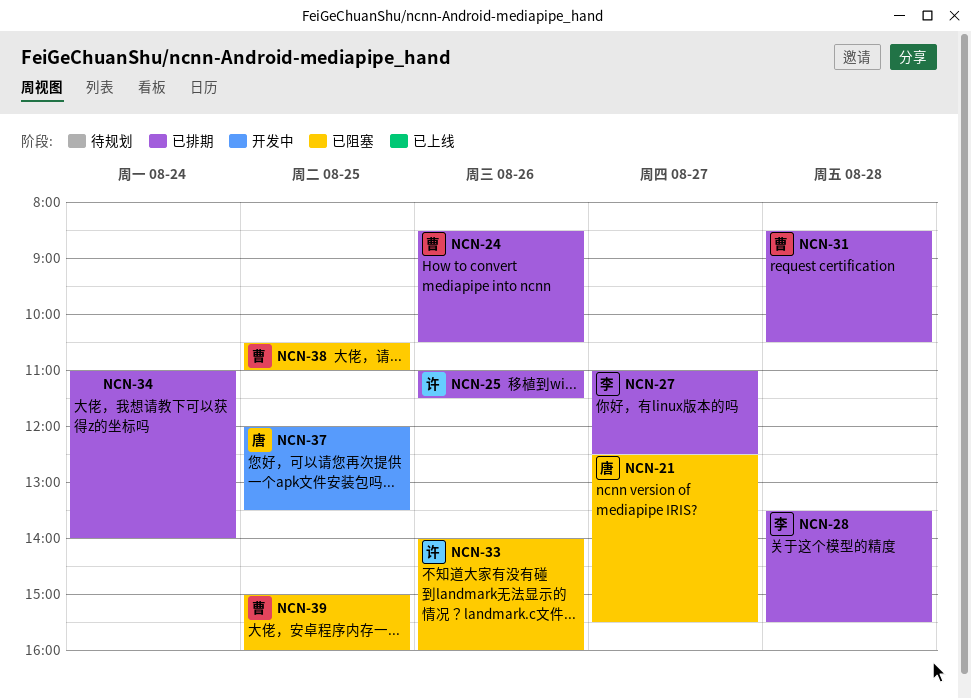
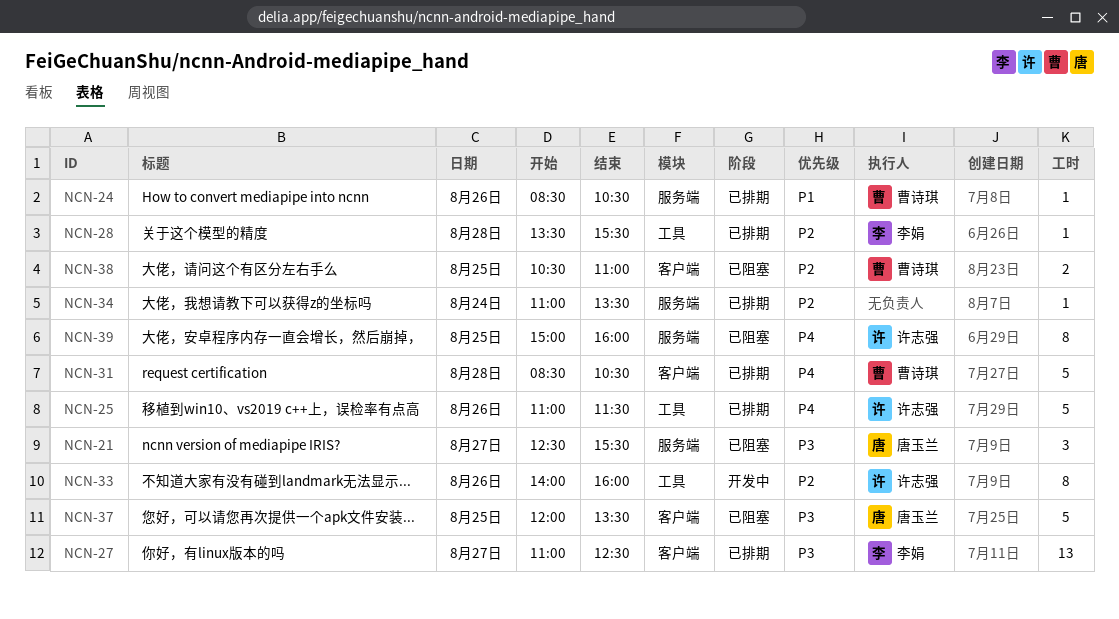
NCN-33, status: 已阻塞 -> 开发中
NCN-34, ends: 14:00 -> 13:30
NCN-37, status: 开发中 -> 已阻塞
NCN-39, owner: 曹诗琪 -> 许志强

